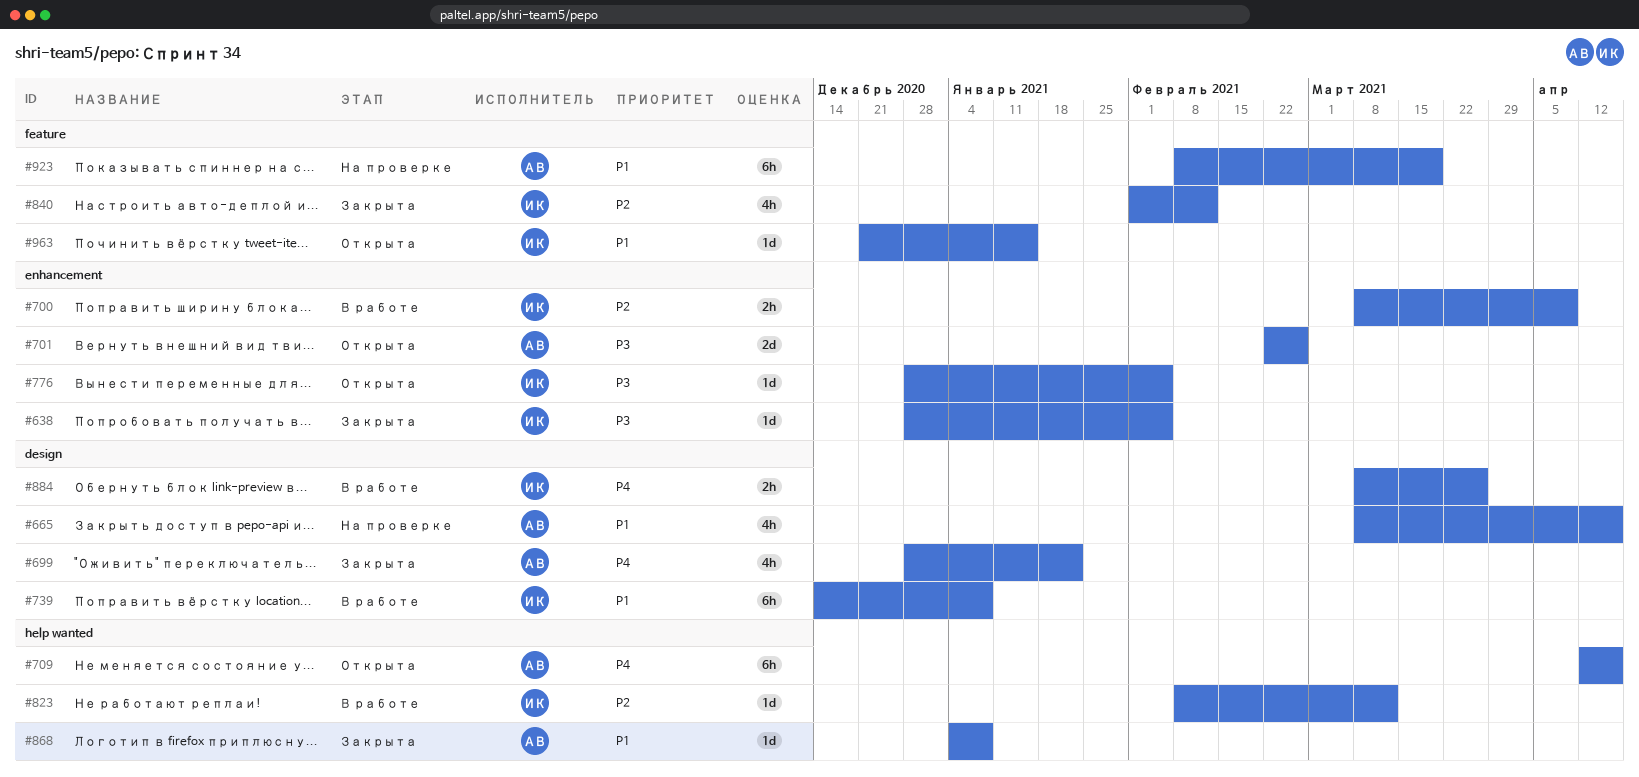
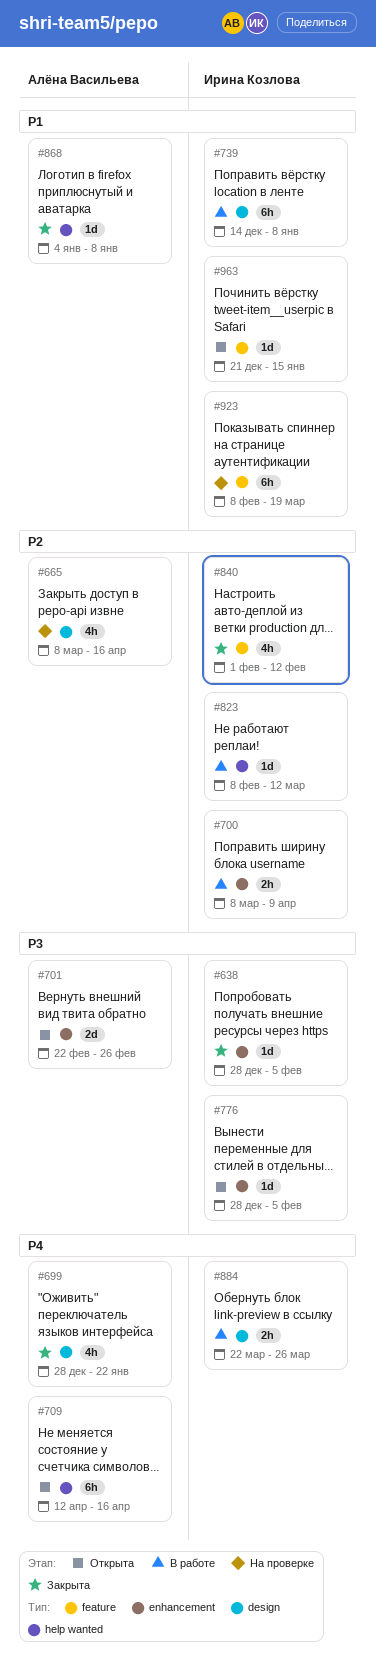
#665, priority: P1 -> P2
#884, start: Mar 8 -> Mar 22
#923, owner: Алёна Васильева -> Ирина Козлова

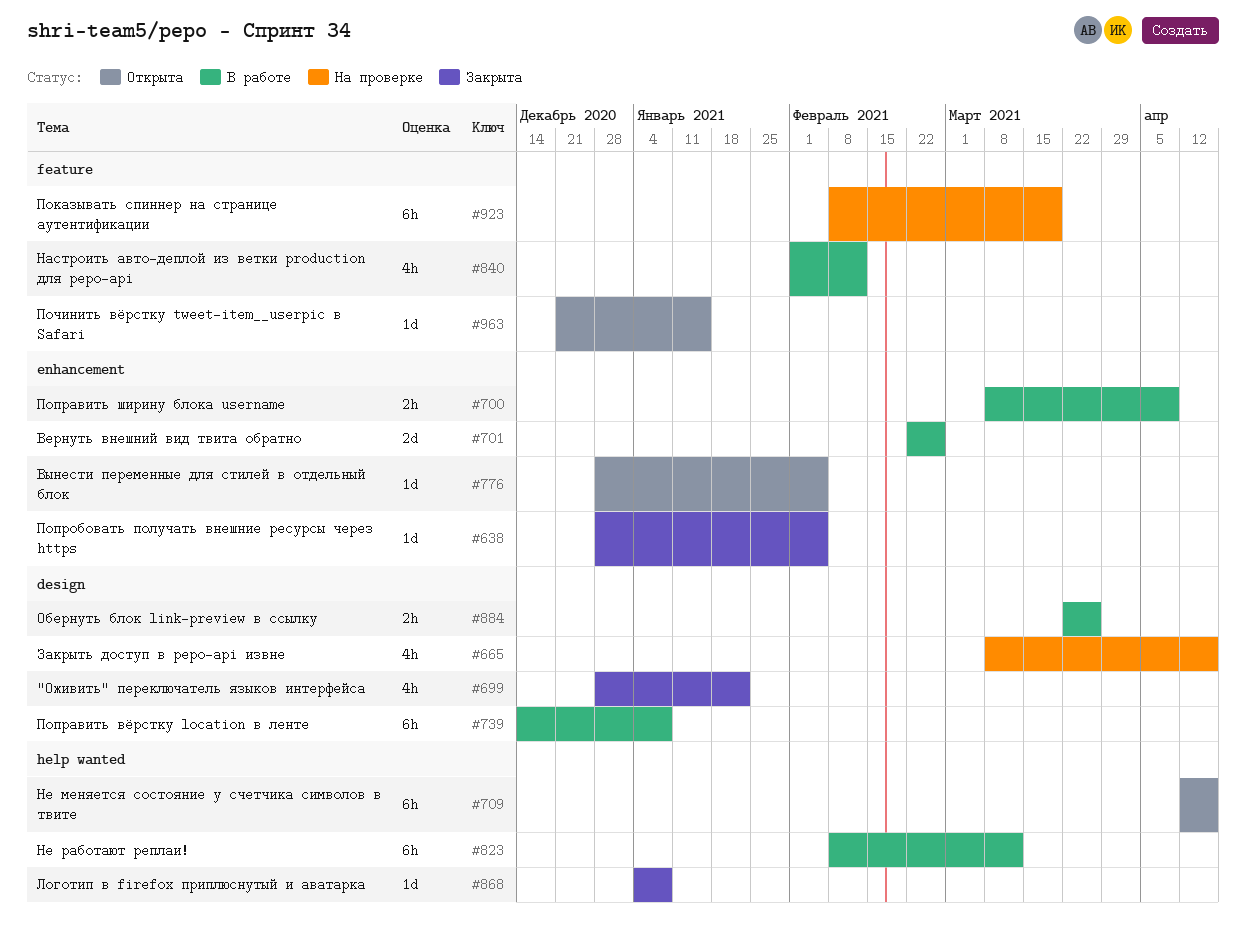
#701, status: Открыта -> В работе
#823, estimate: 1d -> 6h
#840, status: Закрыта -> В работе

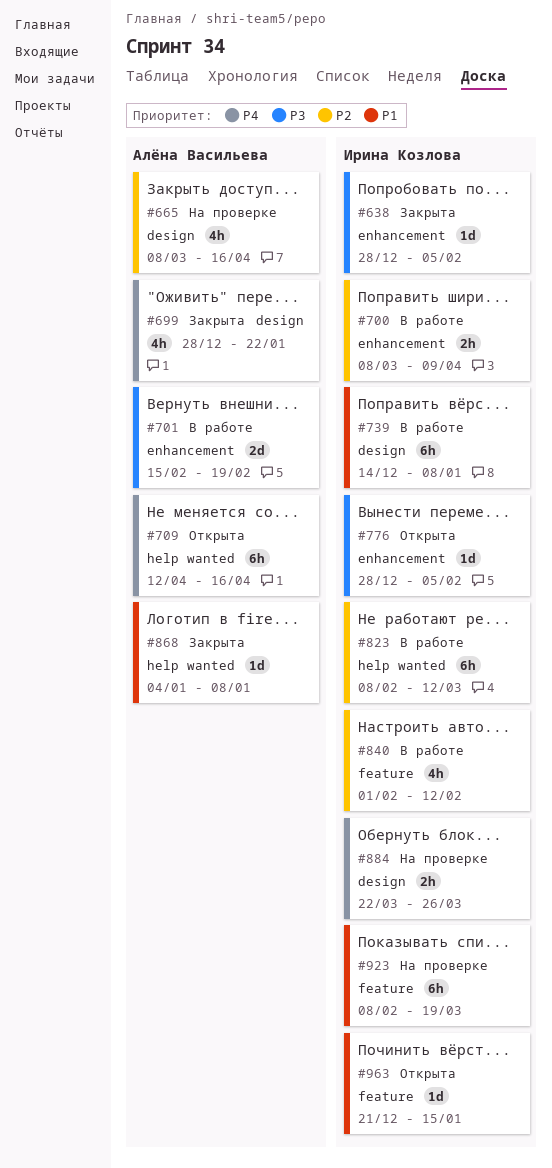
#701, start: Feb 22 -> Feb 15
#701, due: Feb 26 -> Feb 19
#884, status: В работе -> На проверке

